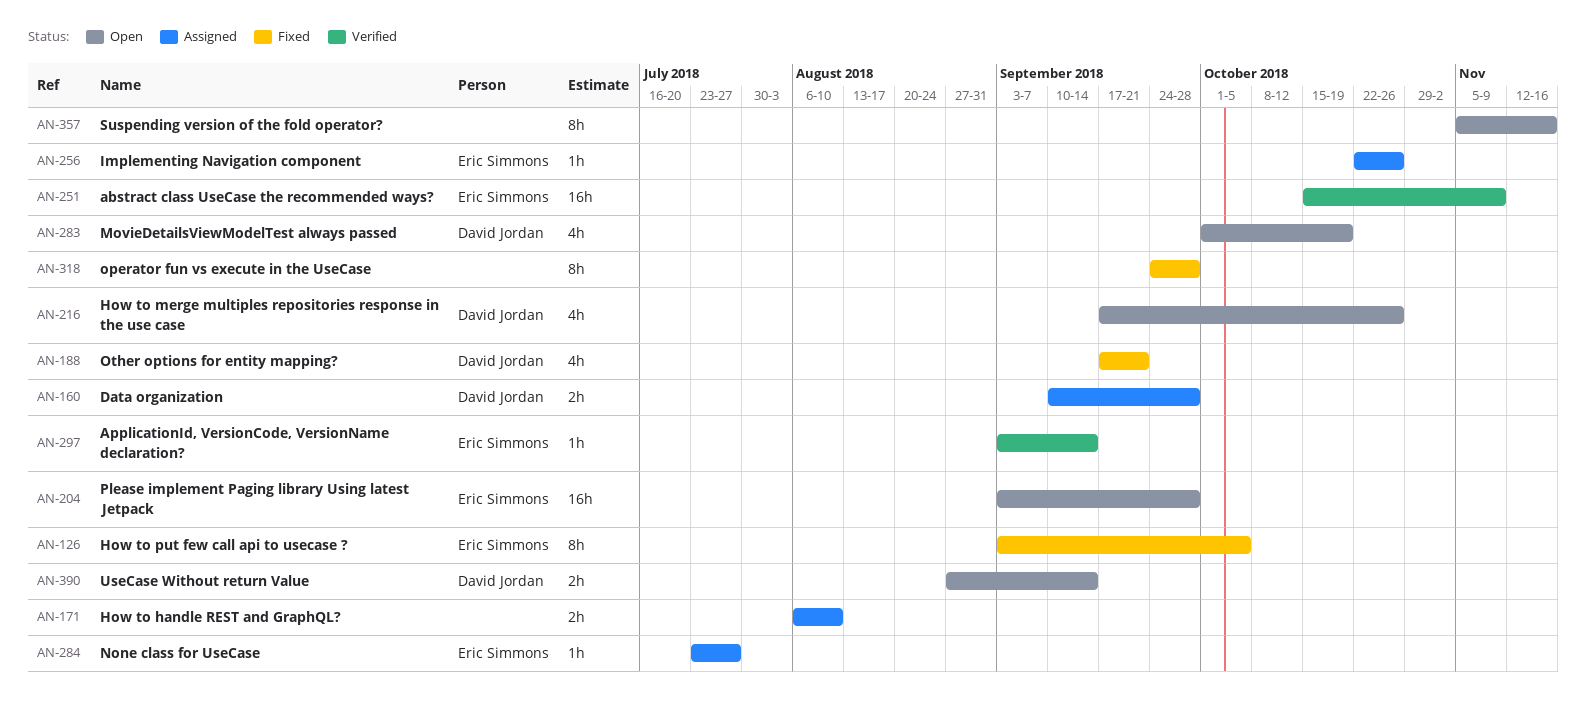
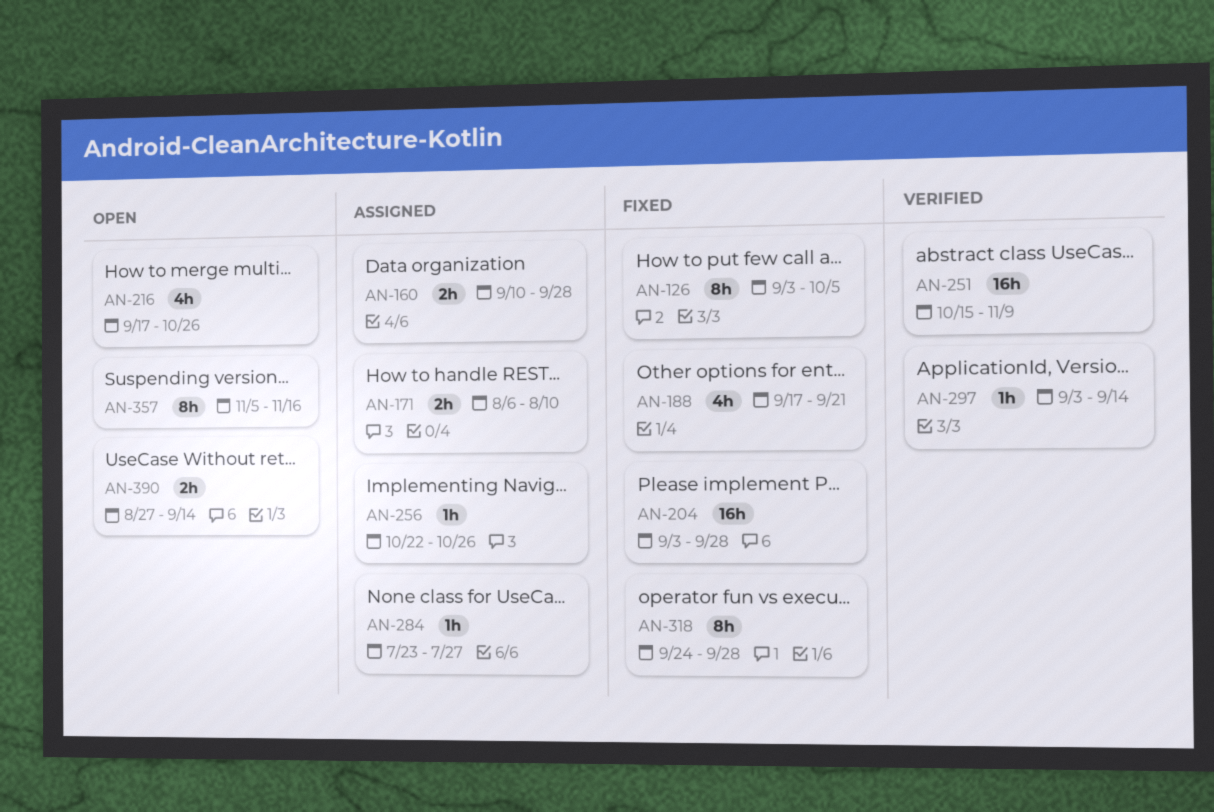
AN-204, status: Open -> Fixed
AN-283: present -> none

